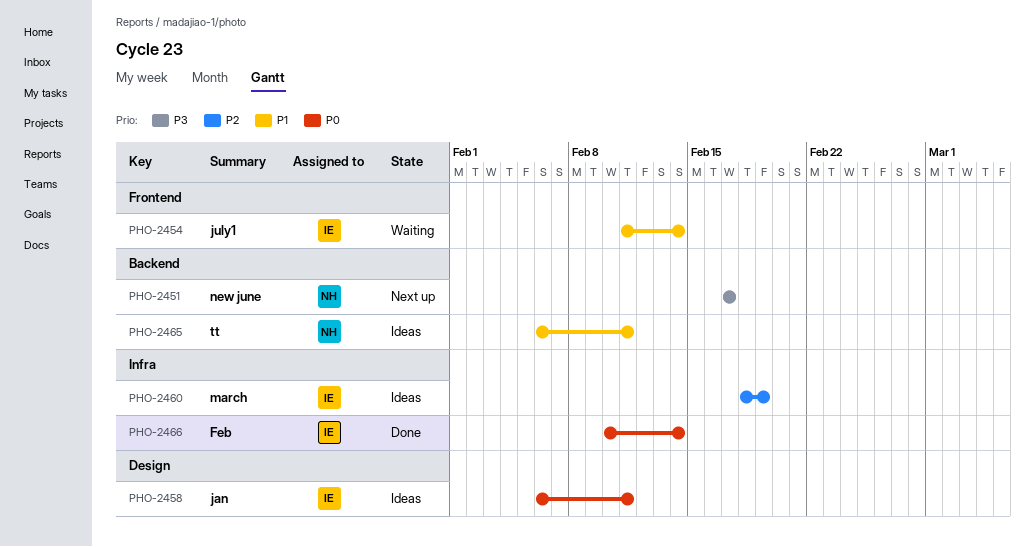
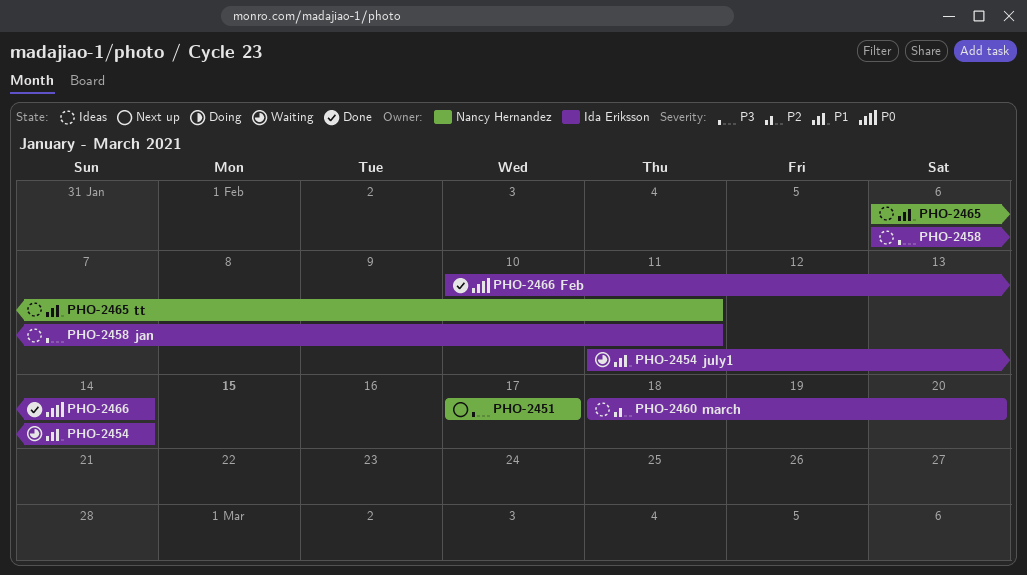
PHO-2458, priority: P0 -> P3
PHO-2460, due: Feb 19 -> Feb 20

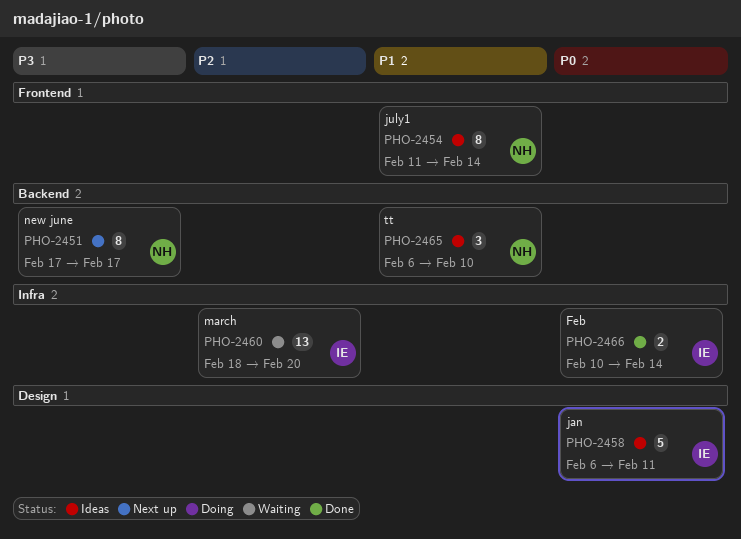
PHO-2454, status: Waiting -> Ideas
PHO-2454, owner: Ida Eriksson -> Nancy Hernandez
PHO-2458, priority: P3 -> P0
PHO-2460, status: Ideas -> Waiting
PHO-2465, due: Feb 11 -> Feb 10

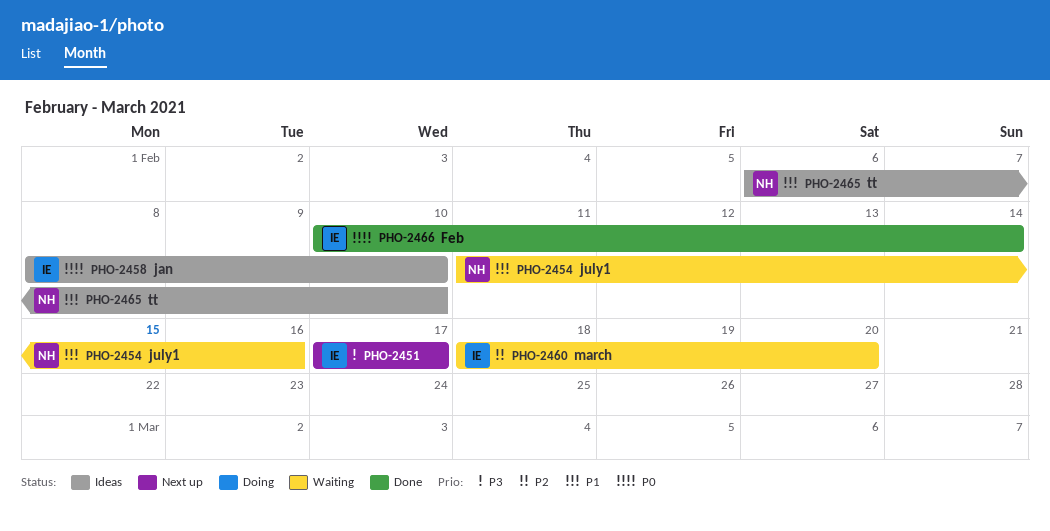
PHO-2451, owner: NH -> IE
PHO-2454, status: Ideas -> Waiting
PHO-2454, due: Feb 14 -> Feb 16
PHO-2458, start: Feb 6 -> Feb 8
PHO-2458, due: Feb 11 -> Feb 10

